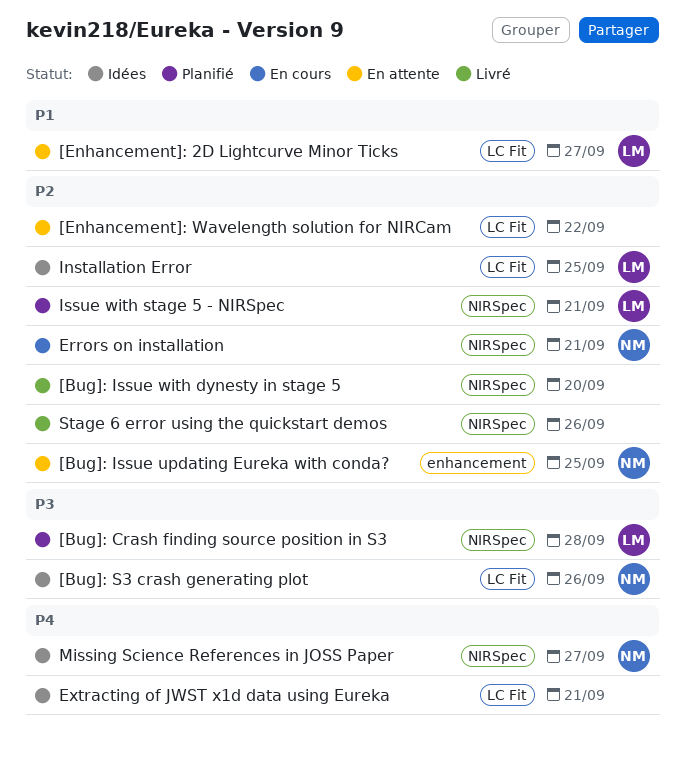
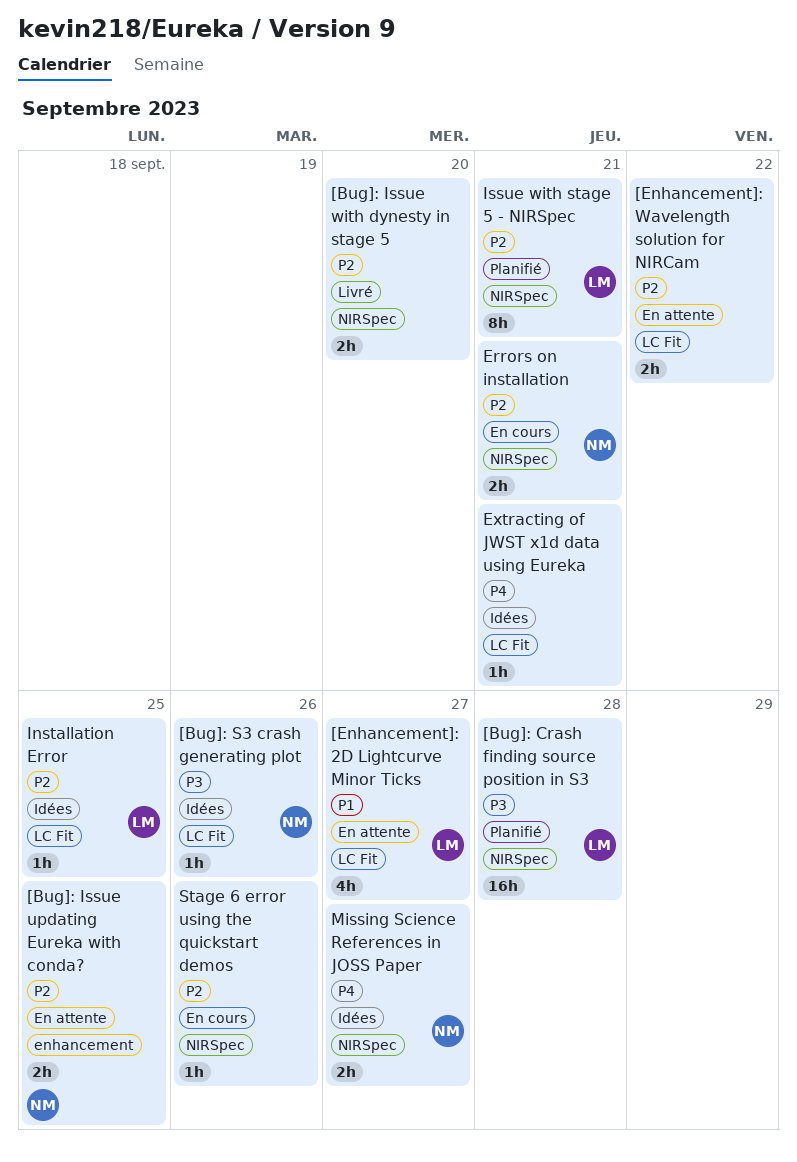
Stage 6 error using the quickstart demos, status: Livré -> En cours

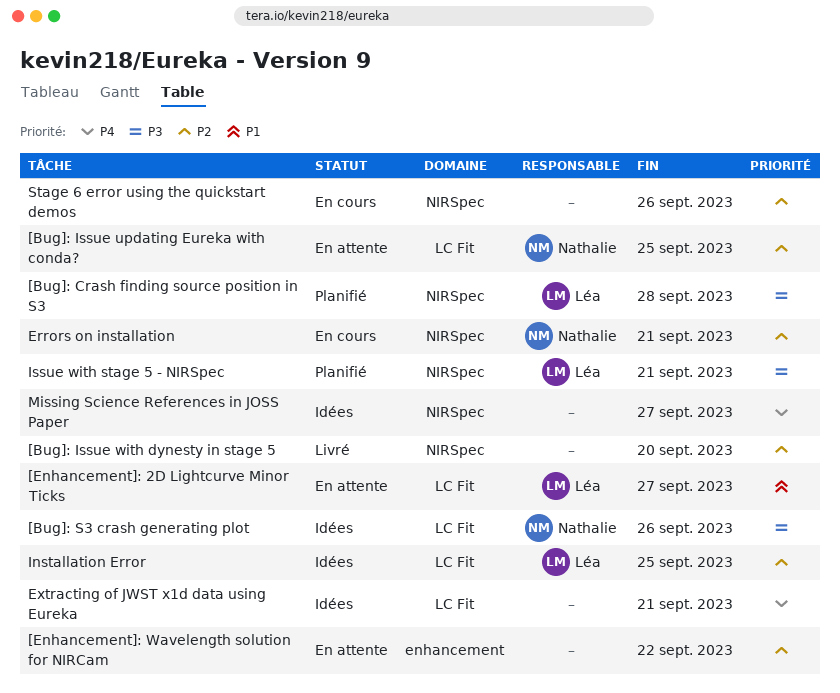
[Bug]: Issue updating Eureka with conda?, label: enhancement -> LC Fit
[Enhancement]: Wavelength solution for NIRCam, label: LC Fit -> enhancement
Issue with stage 5 - NIRSpec, priority: P2 -> P3
Missing Science References in JOSS Paper, owner: Nathalie -> none

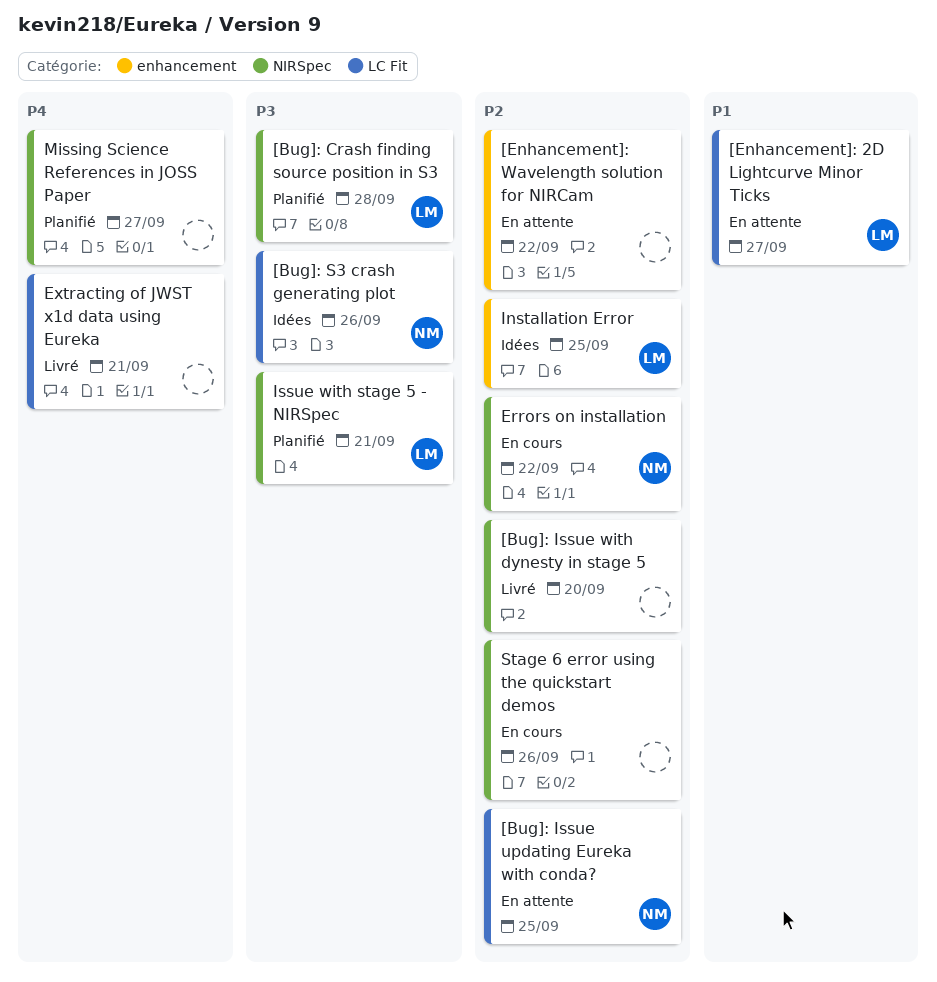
Errors on installation, due: Sep 21 -> Sep 22
Extracting of JWST x1d data using Eureka, status: Idées -> Livré
Installation Error, label: LC Fit -> enhancement
Missing Science References in JOSS Paper, status: Idées -> Planifié

